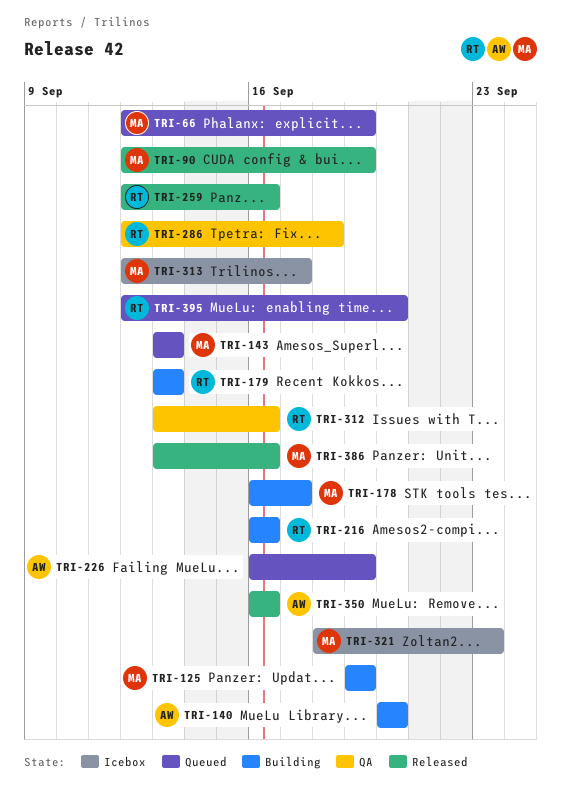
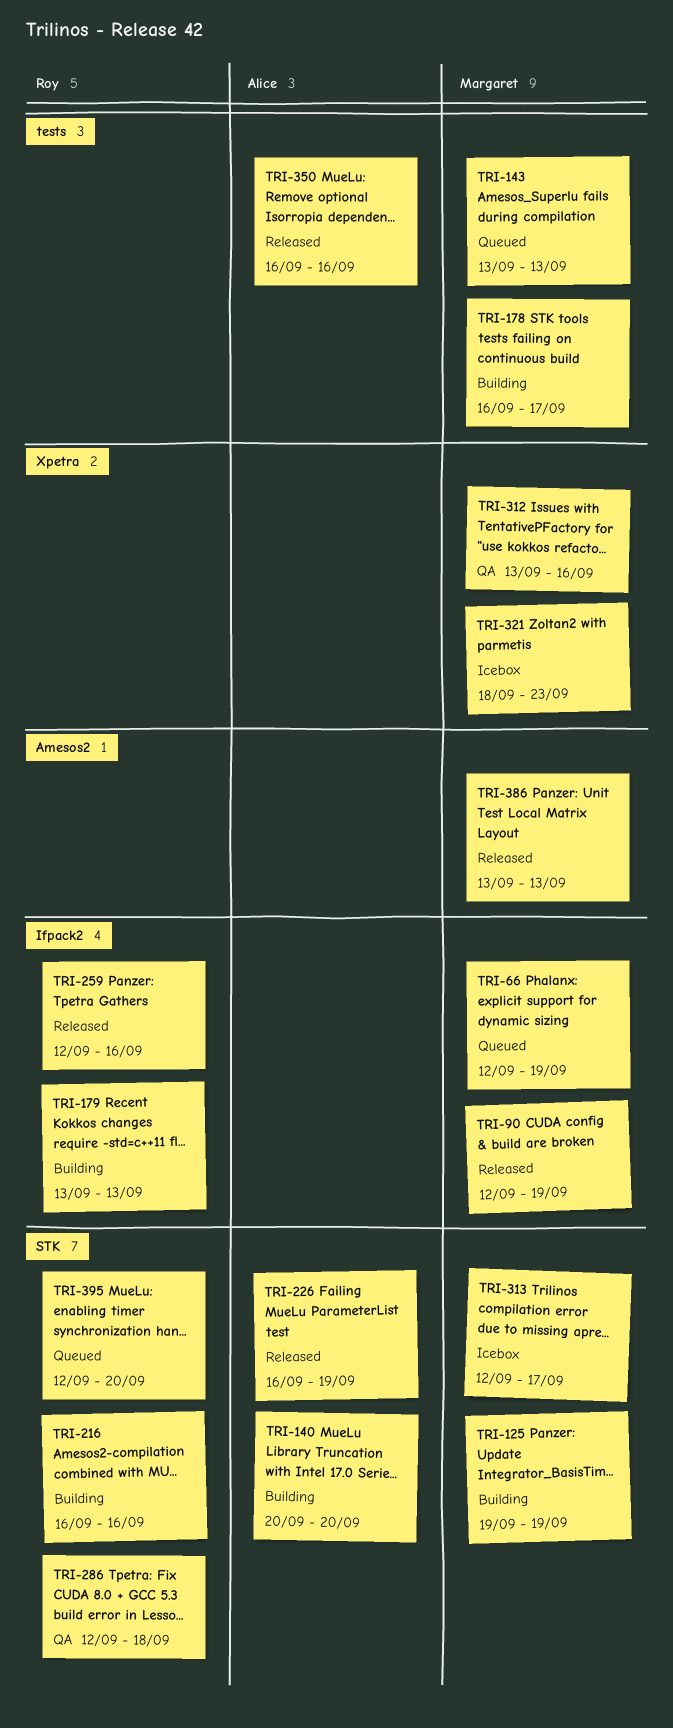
TRI-226, status: Queued -> Released
TRI-312, owner: Roy -> Margaret
TRI-386, due: Sep 16 -> Sep 13

